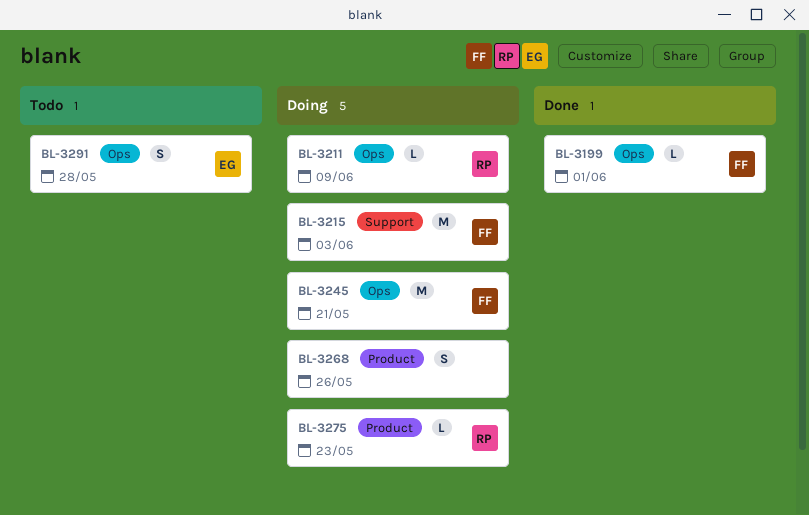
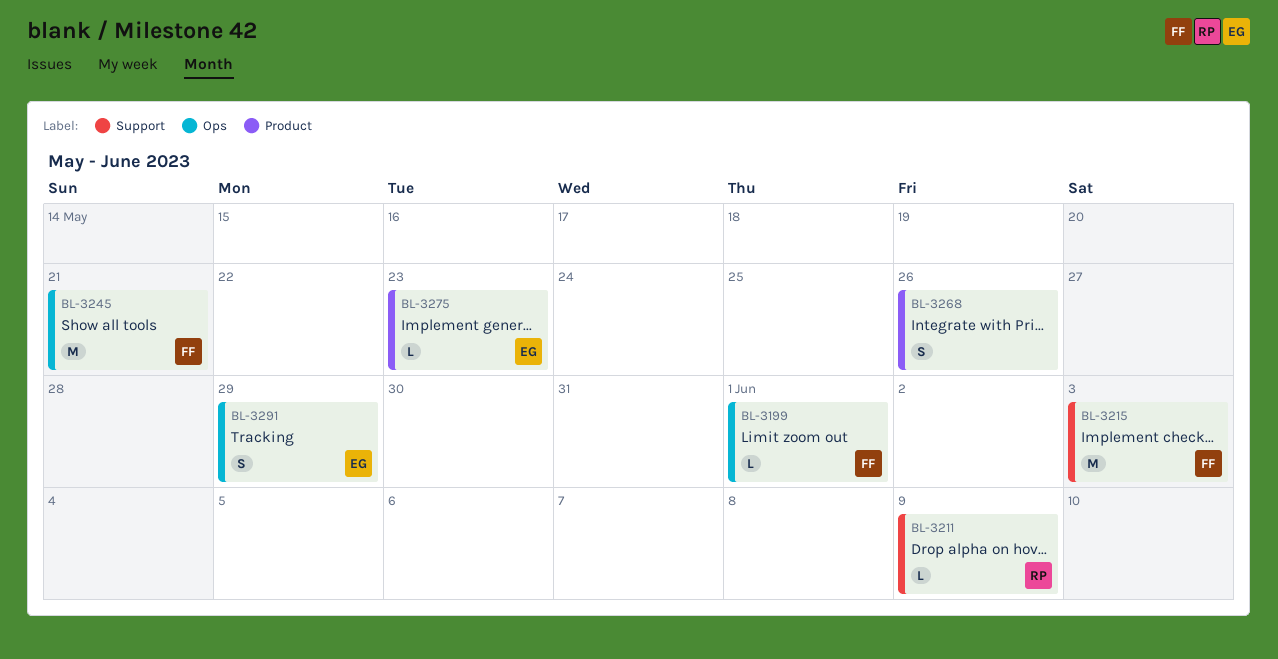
BL-3211, label: Ops -> Support
BL-3275, owner: RP -> EG
BL-3291, due: May 28 -> May 29

